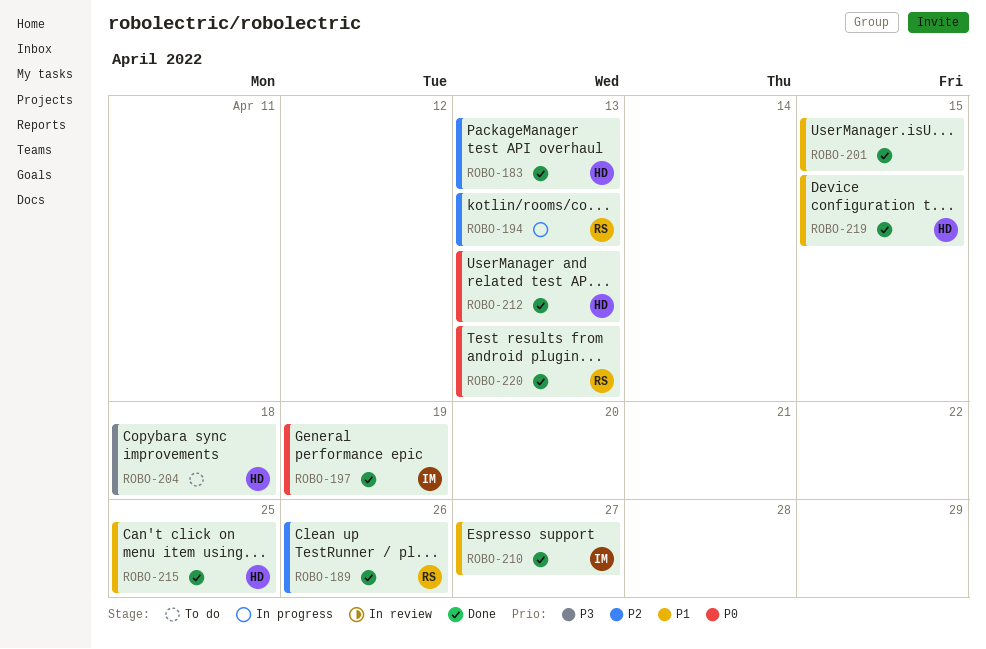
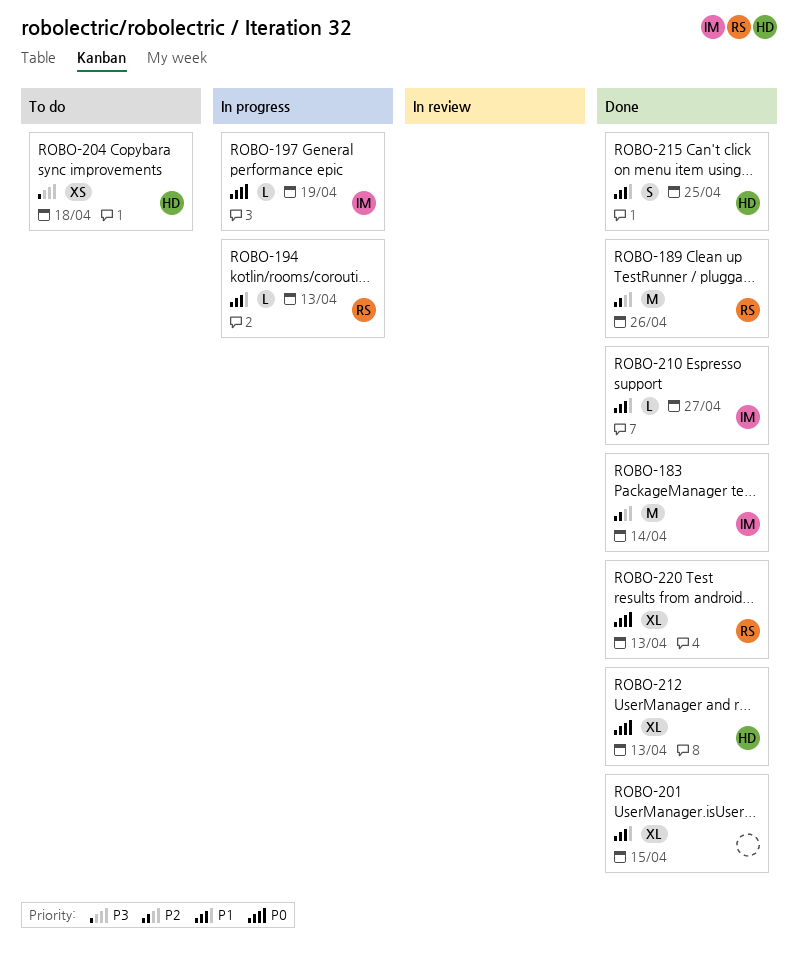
ROBO-183, owner: HD -> IM
ROBO-183, due: Apr 13 -> Apr 14
ROBO-194, priority: P2 -> P1
ROBO-197, status: Done -> In progress
ROBO-219: present -> none

